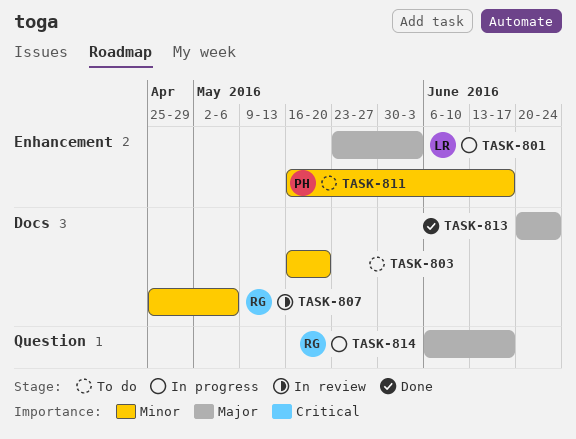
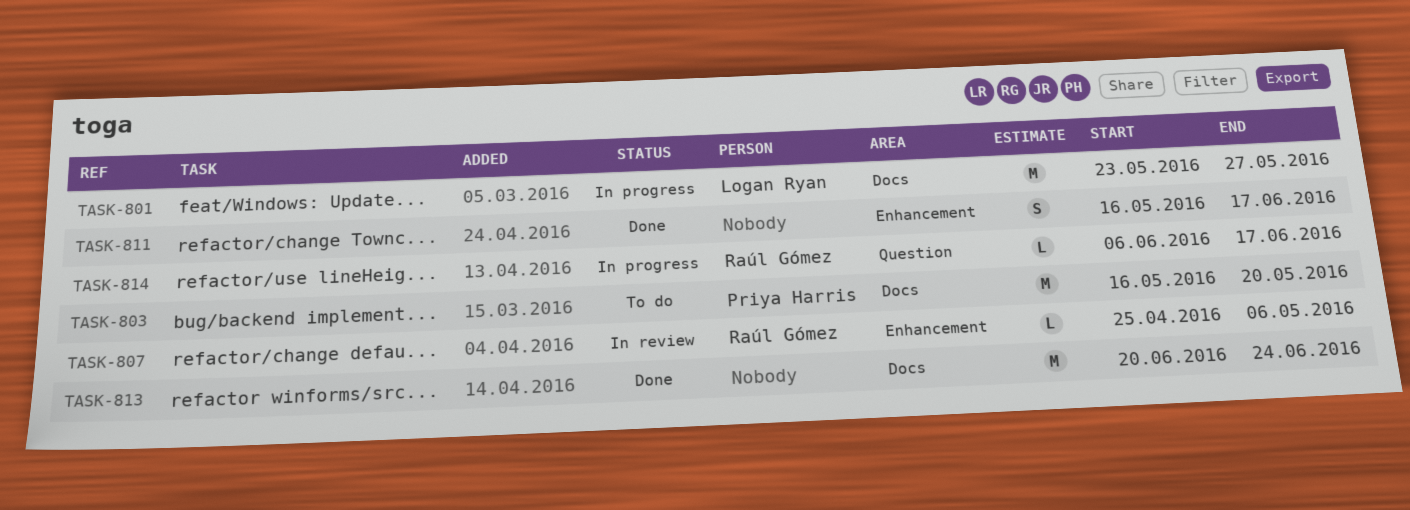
TASK-801, label: Enhancement -> Docs
TASK-801, due: Jun 3 -> May 27
TASK-803, owner: none -> Priya Harris
TASK-807, label: Docs -> Enhancement
TASK-811, status: To do -> Done
TASK-811, owner: Priya Harris -> none

